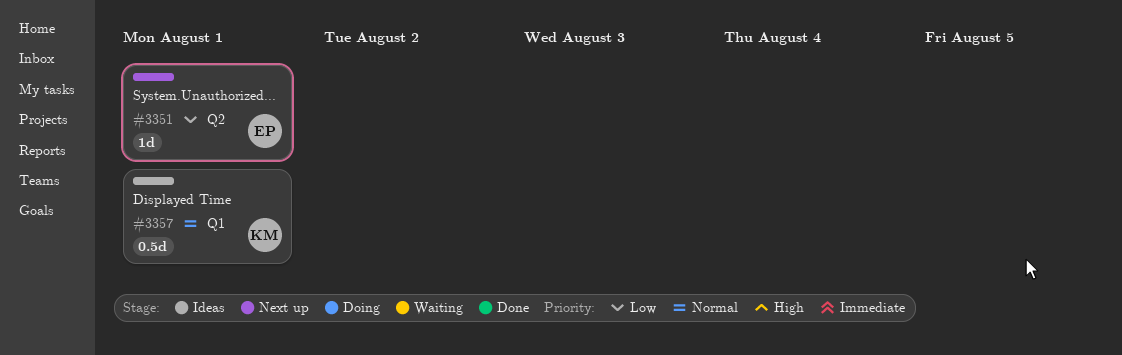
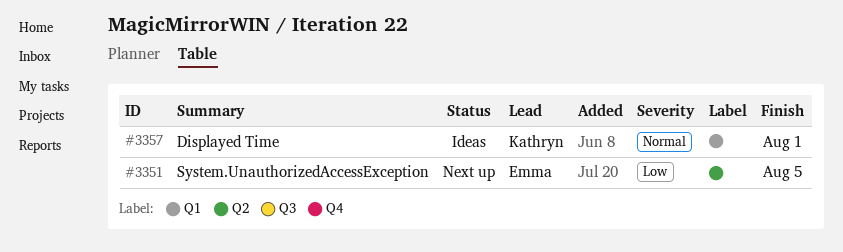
#3351, due: Aug 1 -> Aug 5

